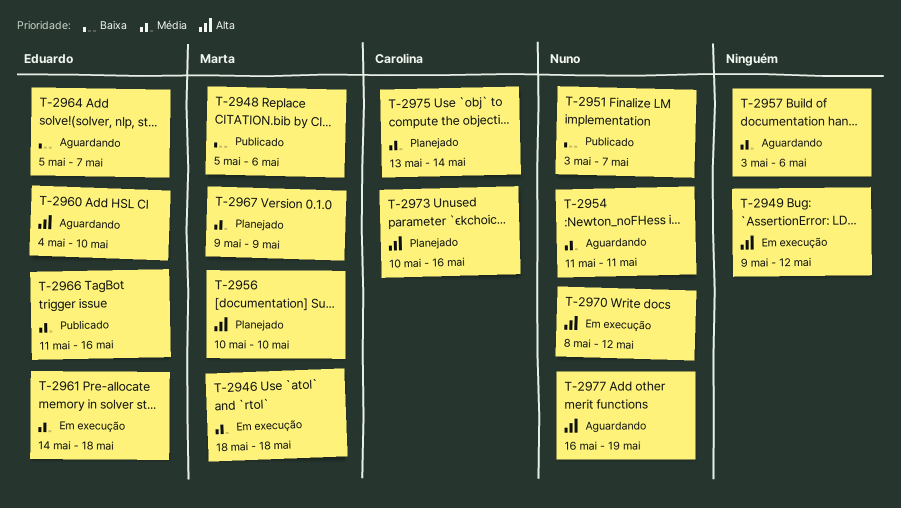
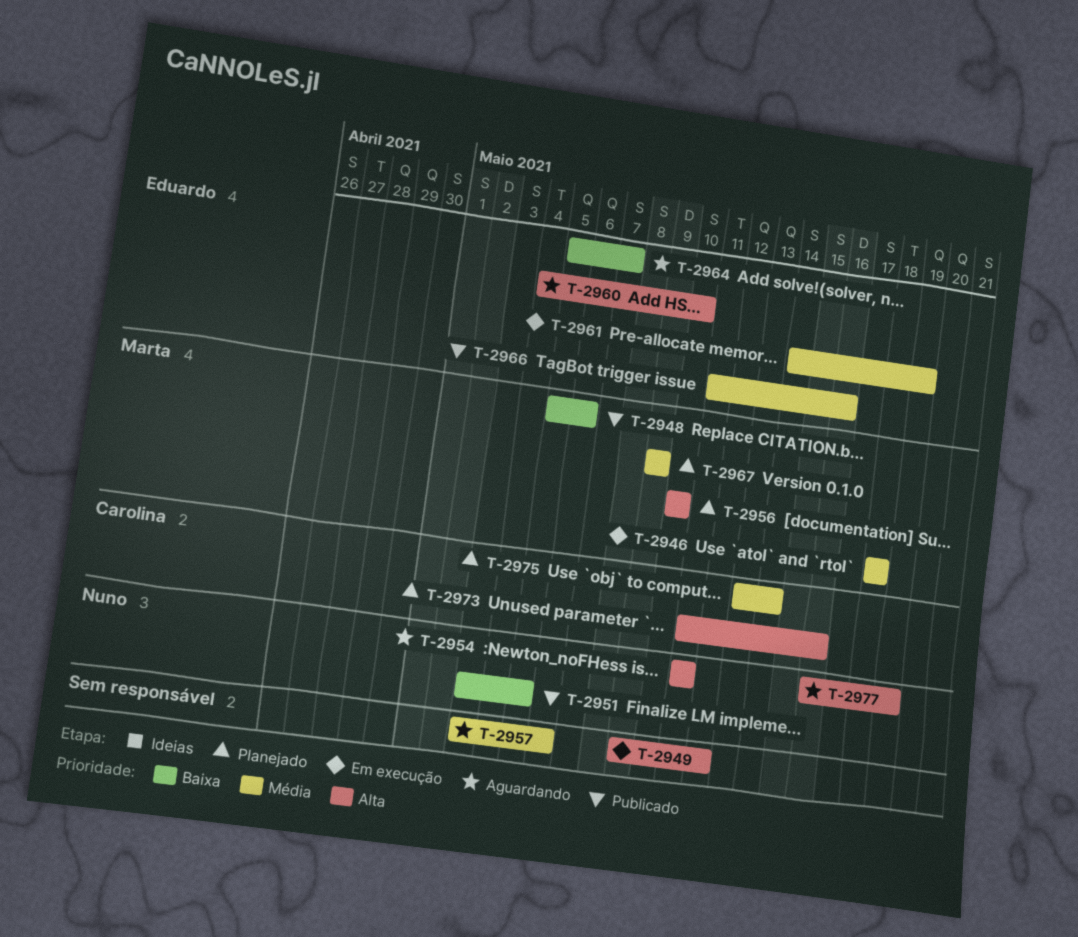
T-2951, due: May 7 -> May 5
T-2954, priority: Média -> Alta
T-2961, due: May 18 -> May 19
T-2970: present -> none
T-2973, start: May 10 -> May 11

